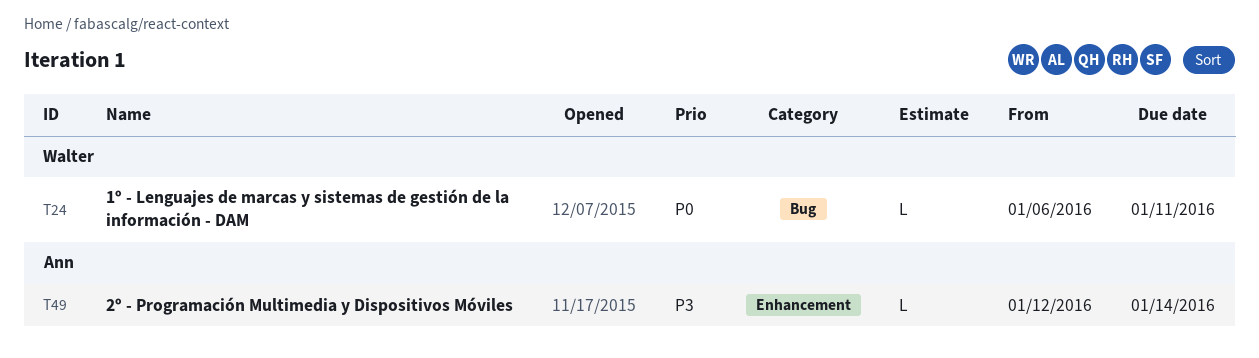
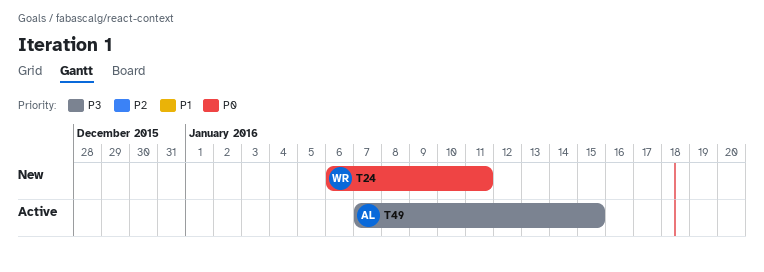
T49, start: Jan 12 -> Jan 7
T49, due: Jan 14 -> Jan 15

